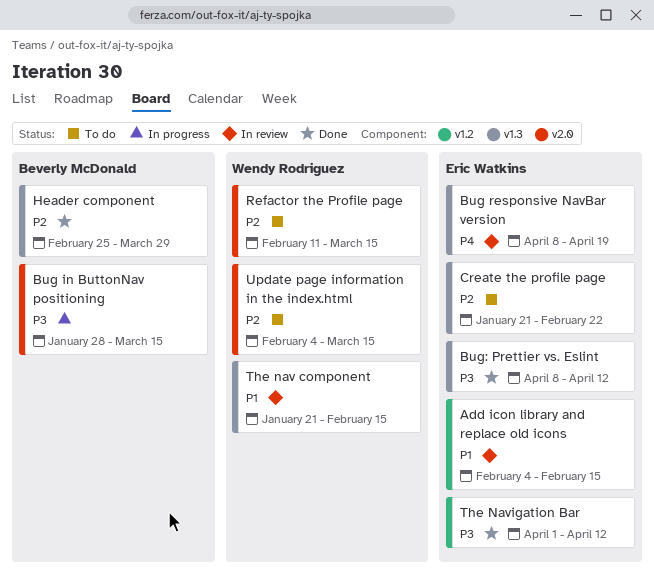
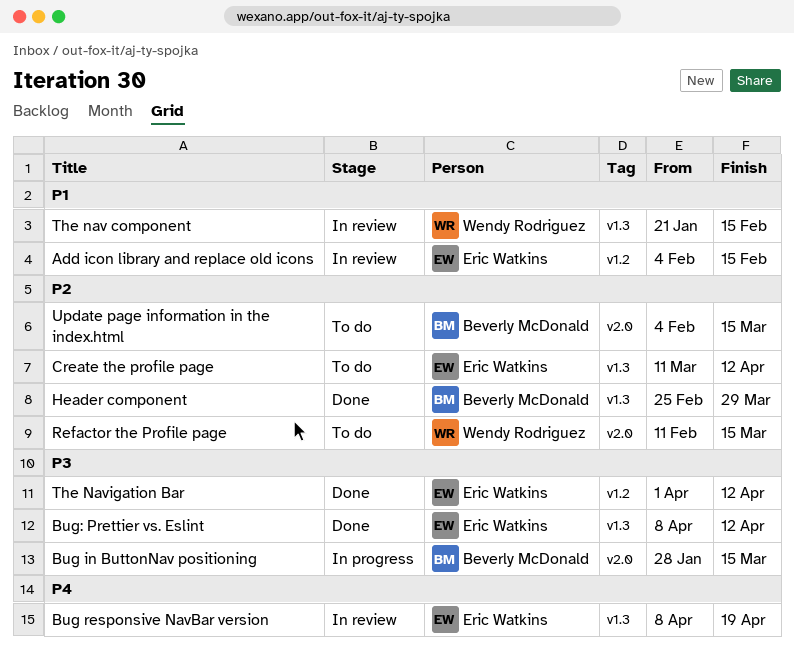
Create the profile page, start: Jan 21 -> Mar 11
Create the profile page, due: Feb 22 -> Apr 12
Update page information in the index.html, owner: Wendy Rodriguez -> Beverly McDonald

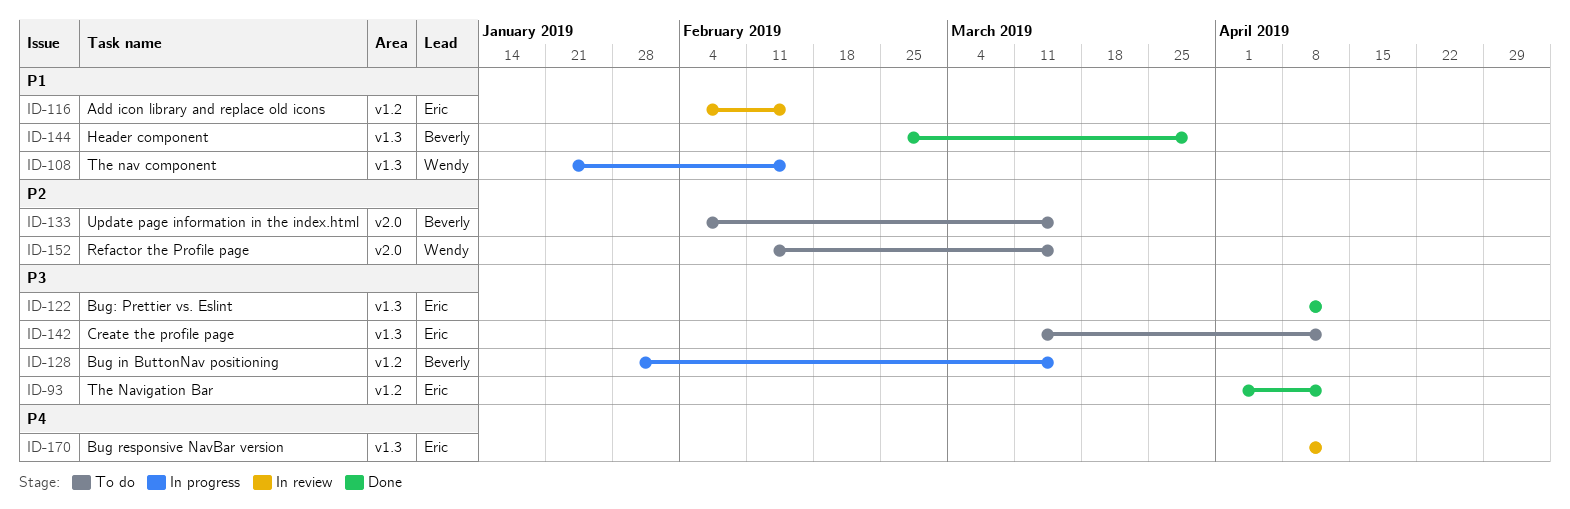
Bug in ButtonNav positioning, label: v2.0 -> v1.2
Bug responsive NavBar version, due: Apr 19 -> Apr 12
Create the profile page, priority: P2 -> P3
Header component, priority: P2 -> P1
The nav component, status: In review -> In progress

